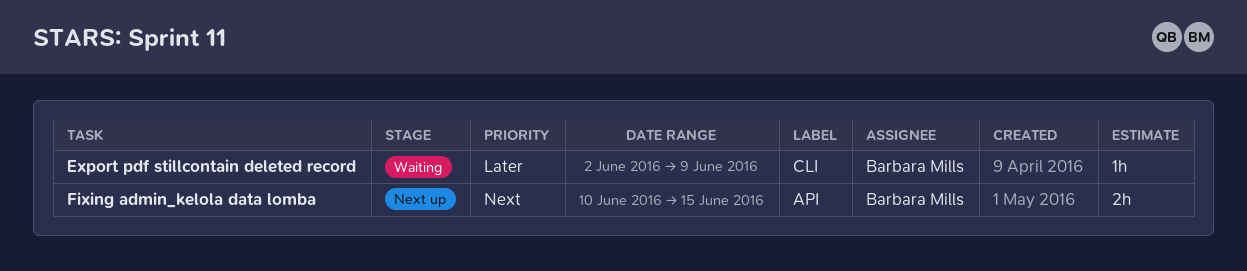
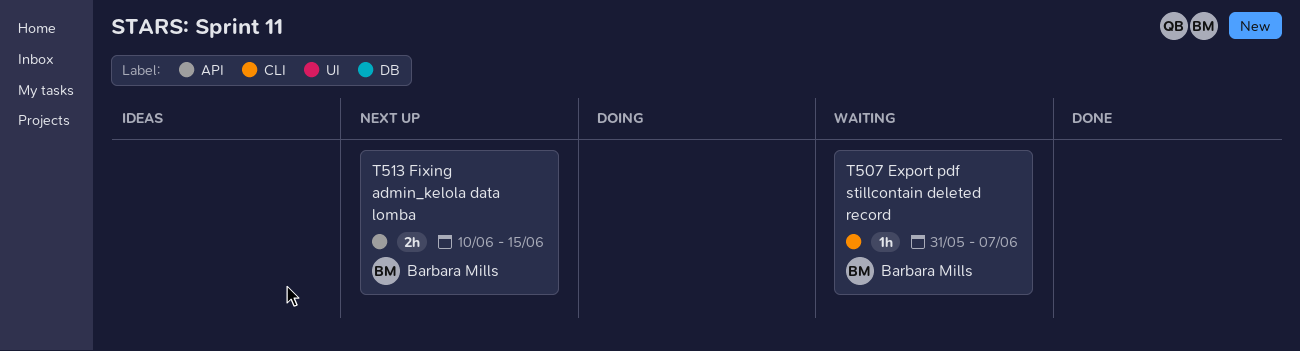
Export pdf stillcontain deleted record, start: Jun 2 -> May 31
Export pdf stillcontain deleted record, due: Jun 9 -> Jun 7

